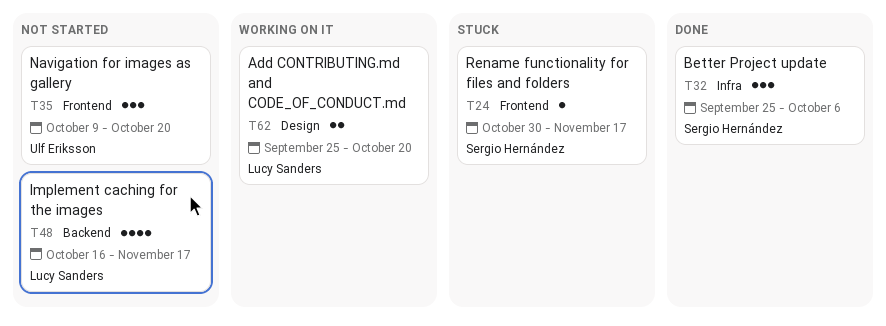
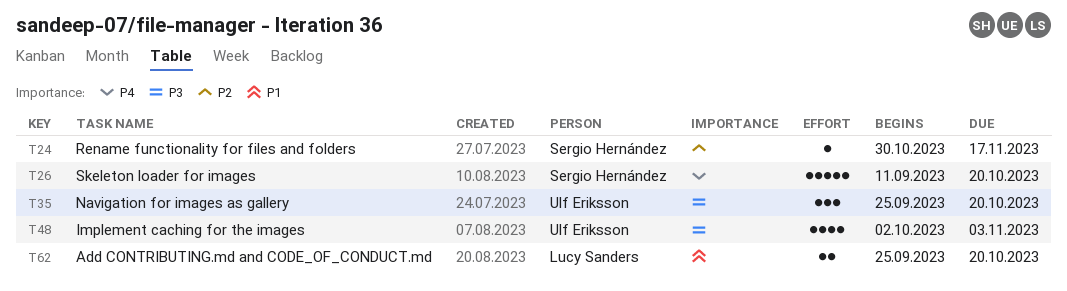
T26: none -> present
T32: present -> none
T35, start: Oct 9 -> Sep 25
T48, owner: Lucy Sanders -> Ulf Eriksson
T48, start: Oct 16 -> Oct 2
T48, due: Nov 17 -> Nov 3

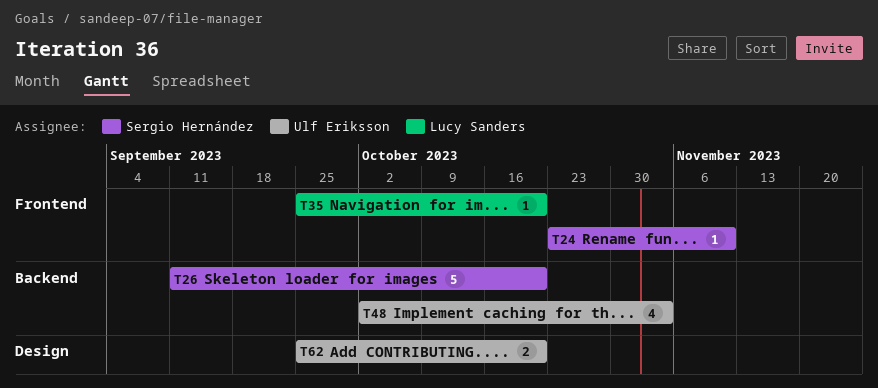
T24, start: Oct 30 -> Oct 23
T24, due: Nov 17 -> Nov 10
T35, owner: Ulf Eriksson -> Lucy Sanders
T35, estimate: 3 -> 1
T62, owner: Lucy Sanders -> Ulf Eriksson

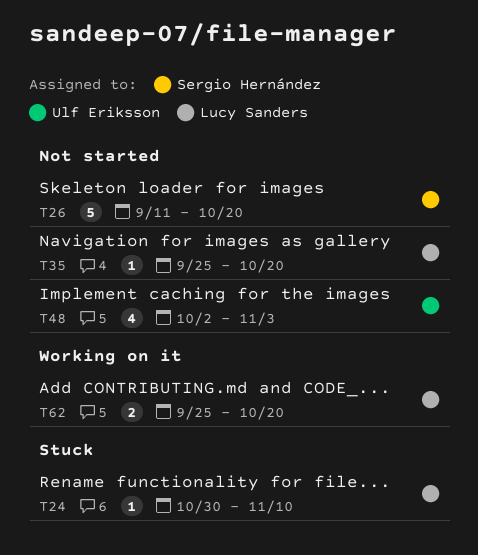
T24, owner: Sergio Hernández -> Lucy Sanders
T24, start: Oct 23 -> Oct 30
T62, owner: Ulf Eriksson -> Lucy Sanders

